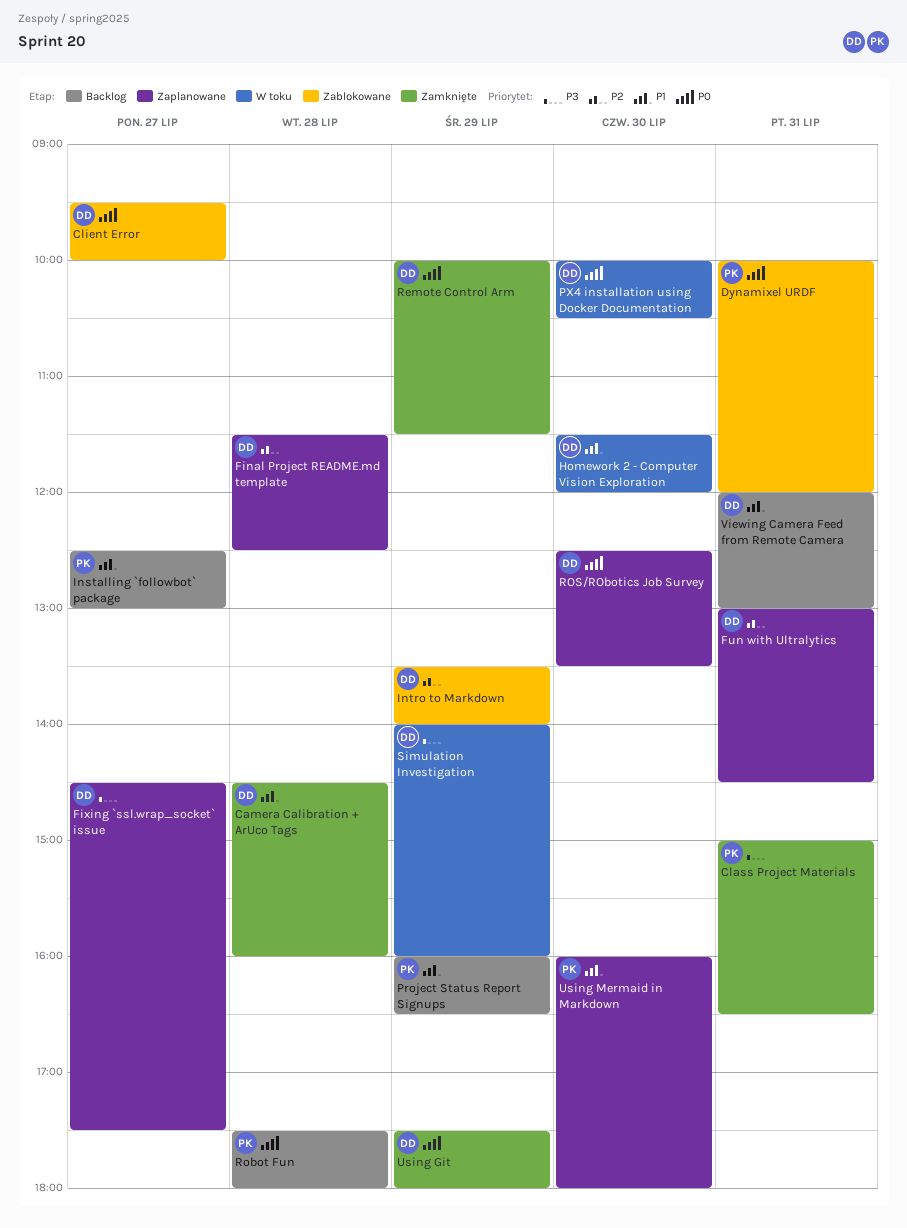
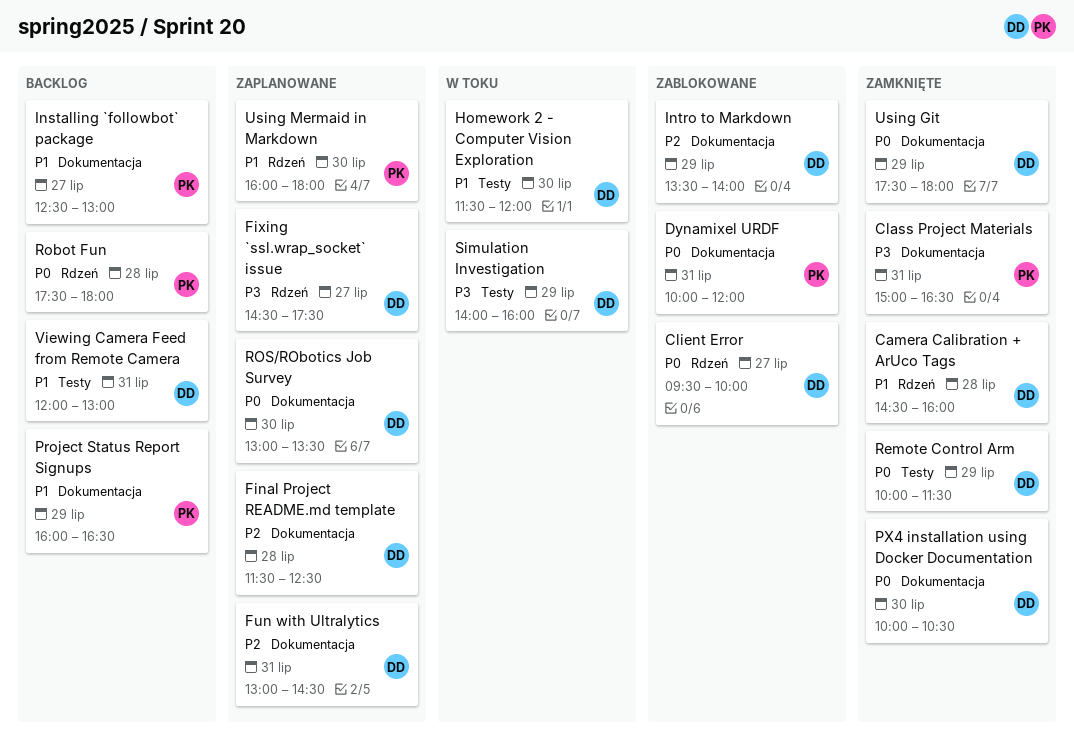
PX4 installation using Docker Documentation, status: W toku -> Zamknięte
ROS/RObotics Job Survey, begins: 12:30 -> 13:00

